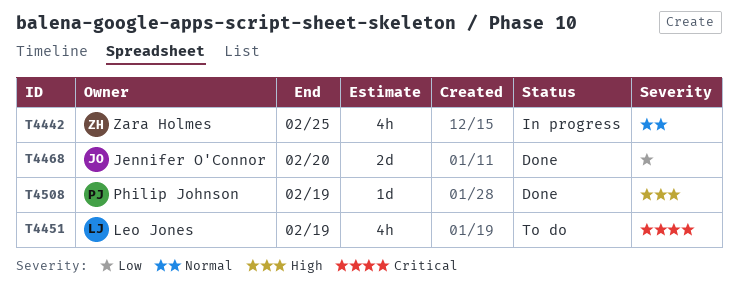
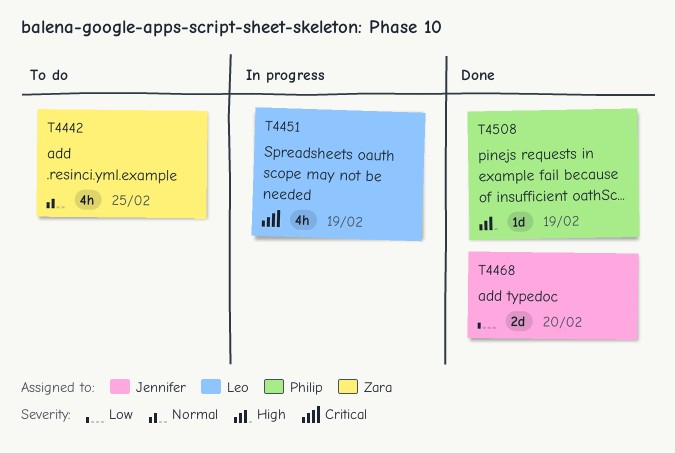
T4442, status: In progress -> To do
T4451, status: To do -> In progress

